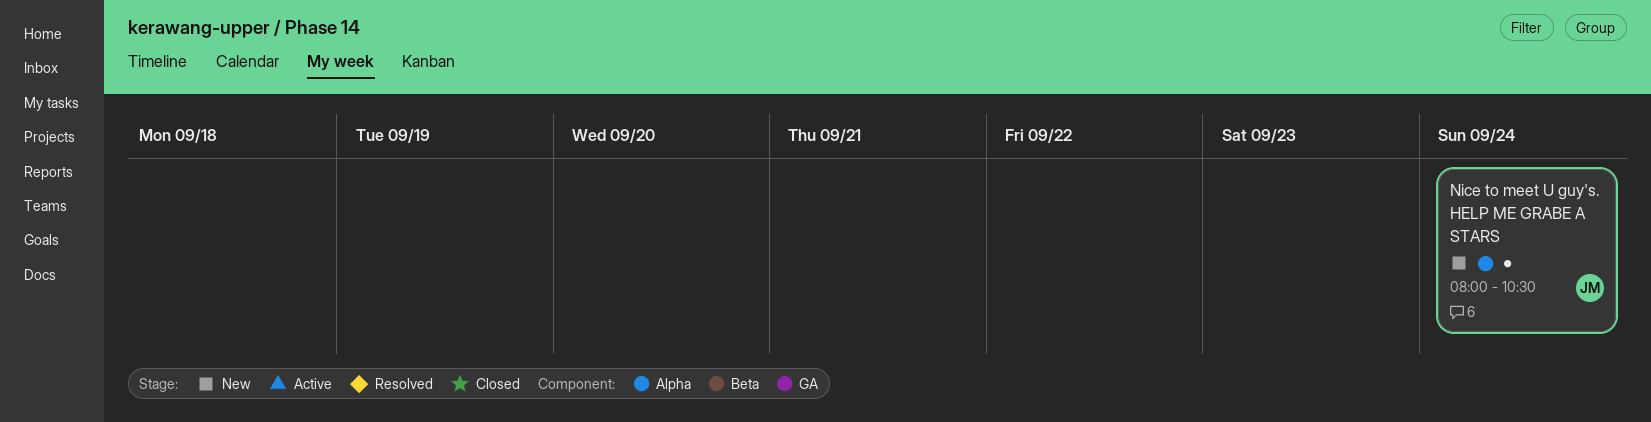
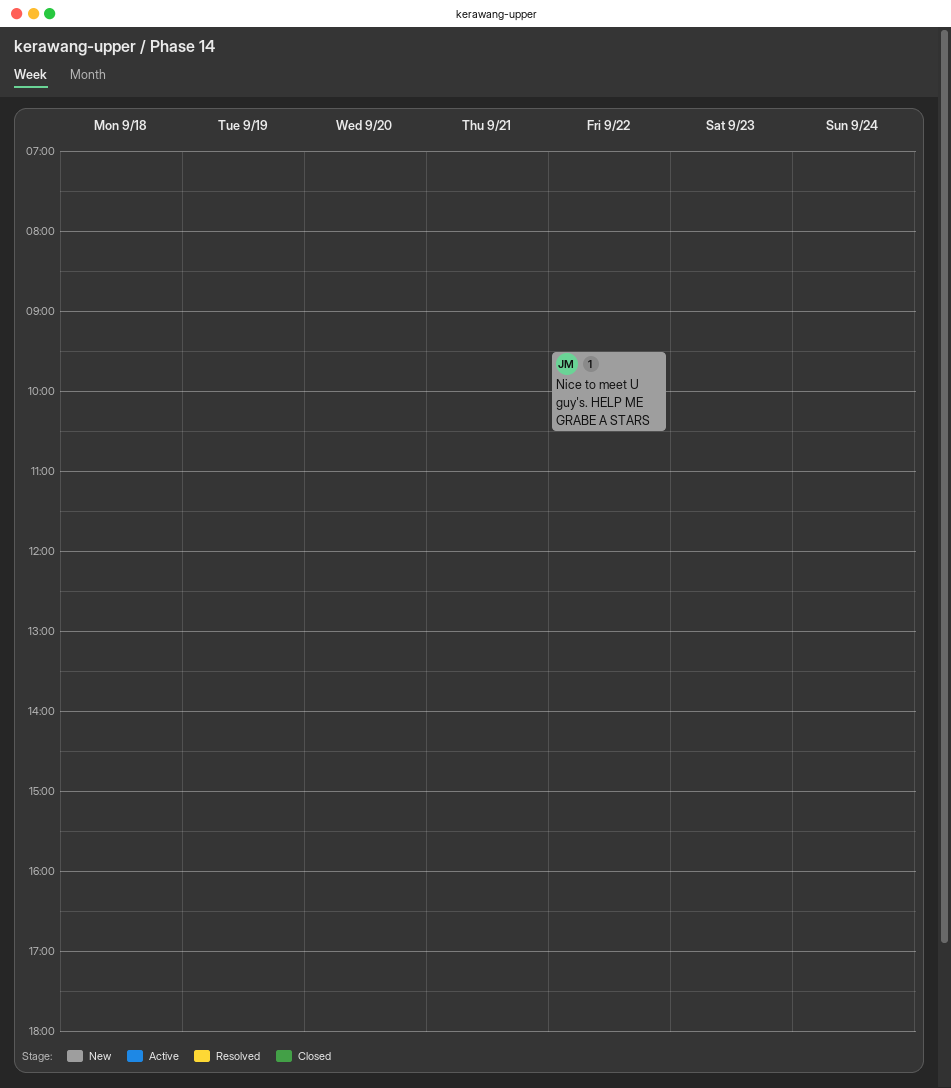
Nice to meet U guy's. HELP ME GRABE A STARS, day: Sep 24 -> Sep 22
Nice to meet U guy's. HELP ME GRABE A STARS, begins: 08:00 -> 09:30

